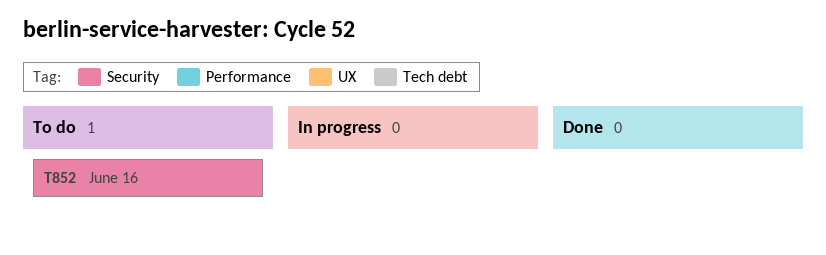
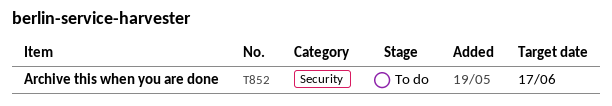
T852, due: Jun 16 -> Jun 17

